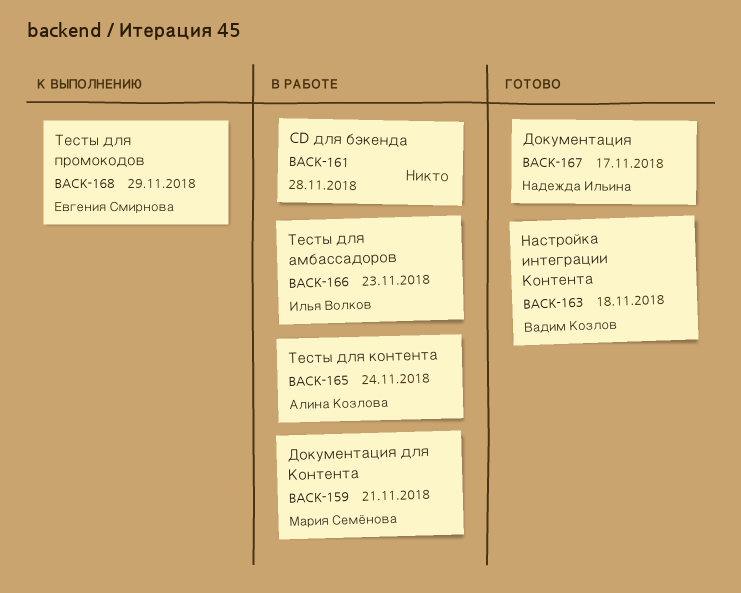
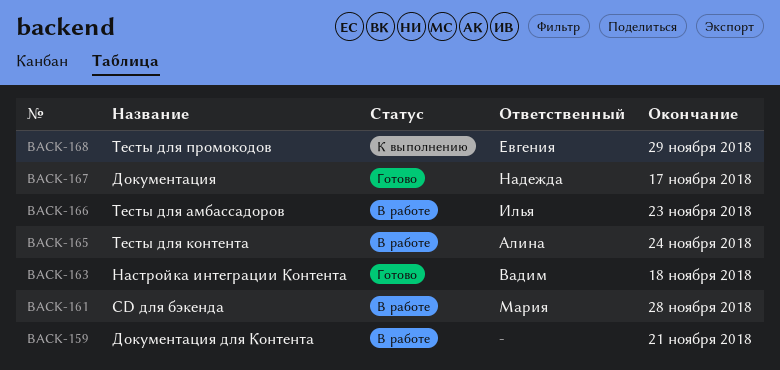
BACK-159, owner: Мария Семёнова -> none
BACK-161, owner: none -> Мария Семёнова

